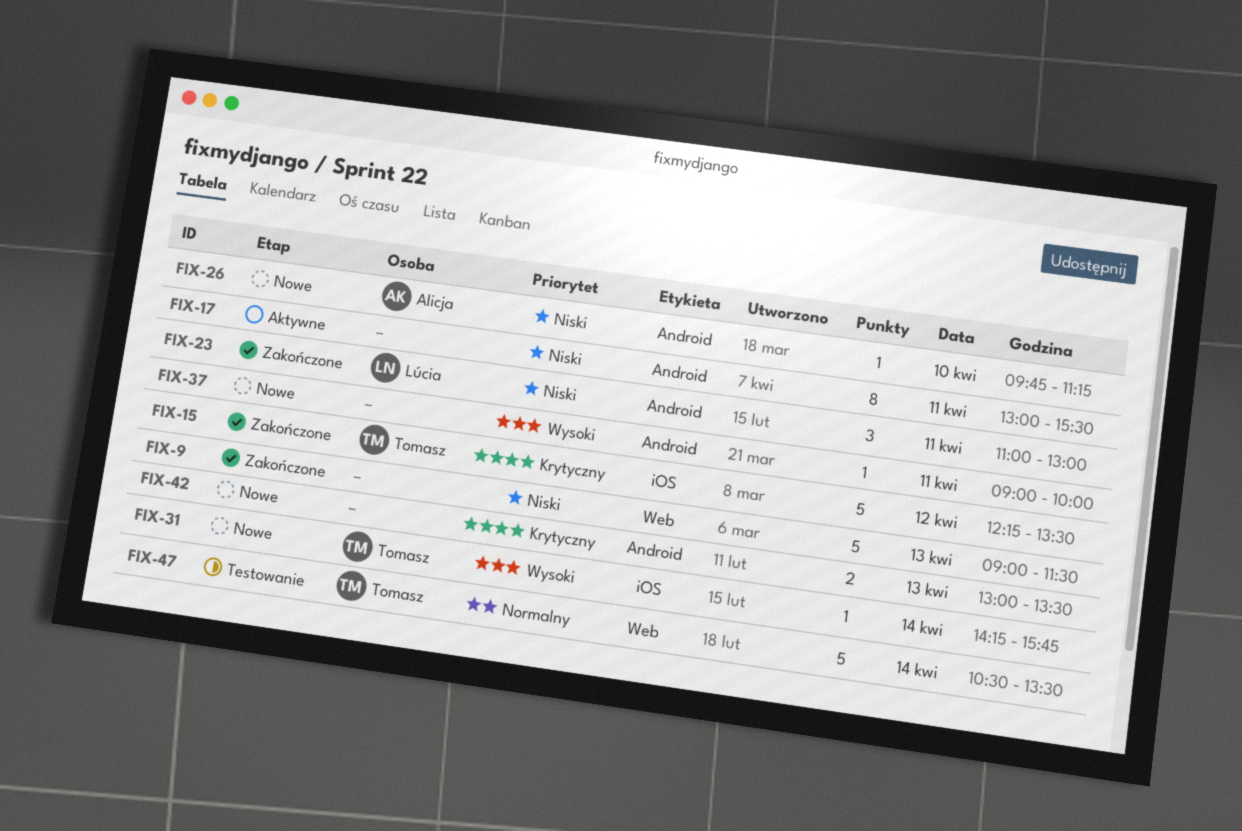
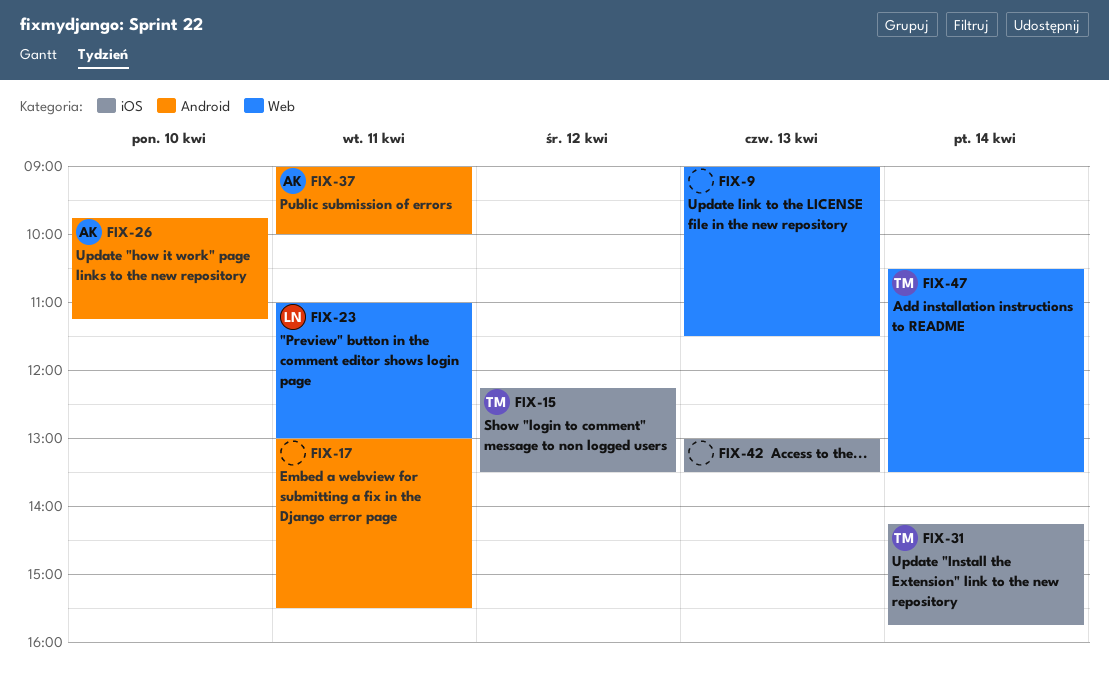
FIX-23, label: Android -> Web
FIX-37, owner: none -> Alicja
FIX-42, label: Android -> iOS

